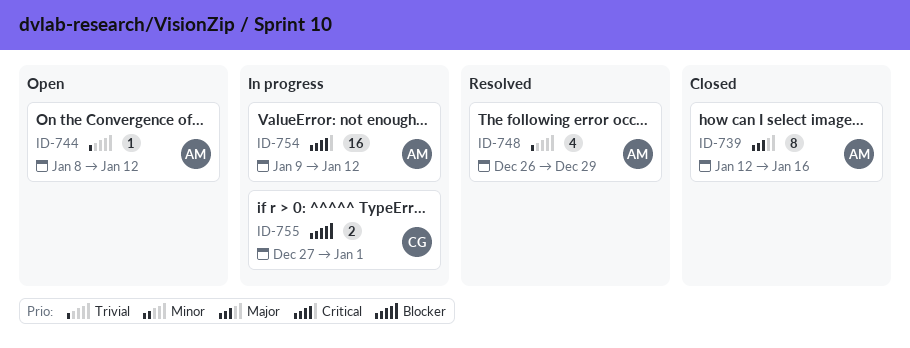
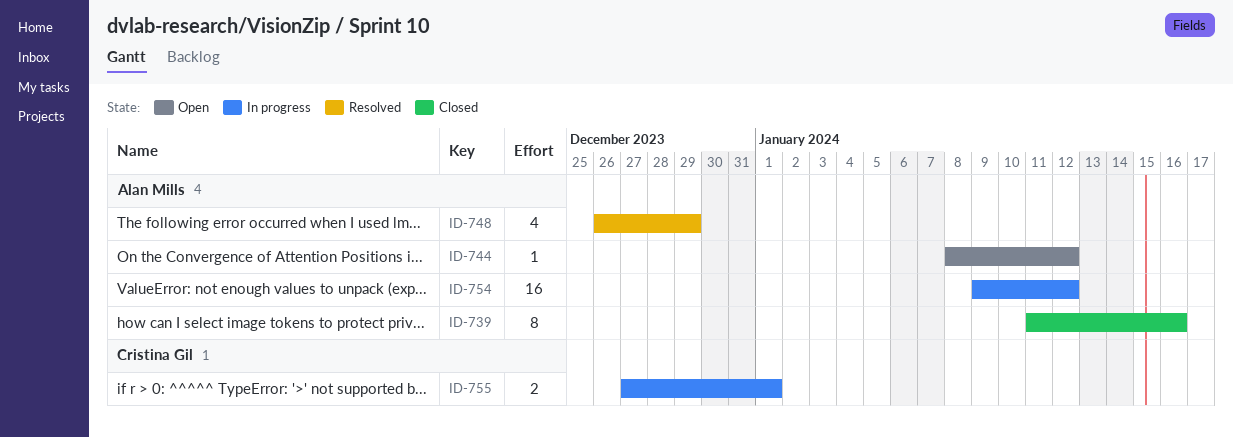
ID-739, start: Jan 12 -> Jan 11

